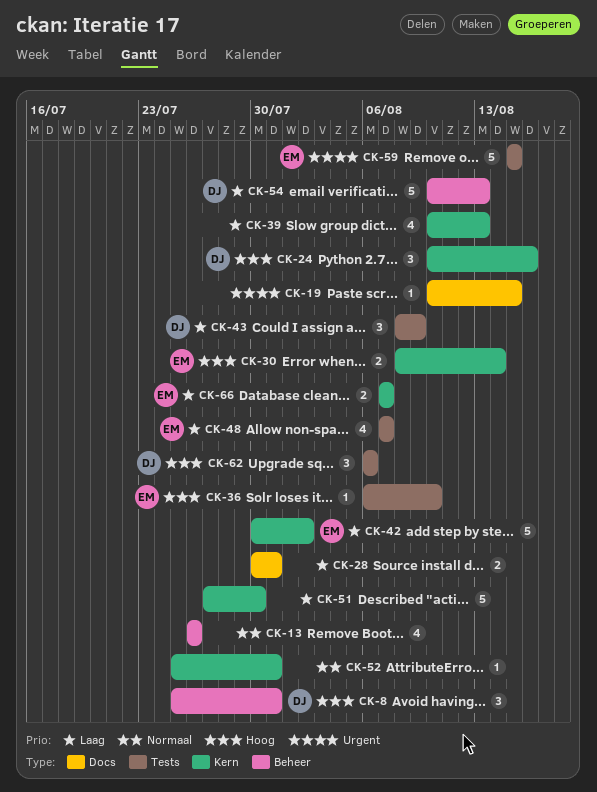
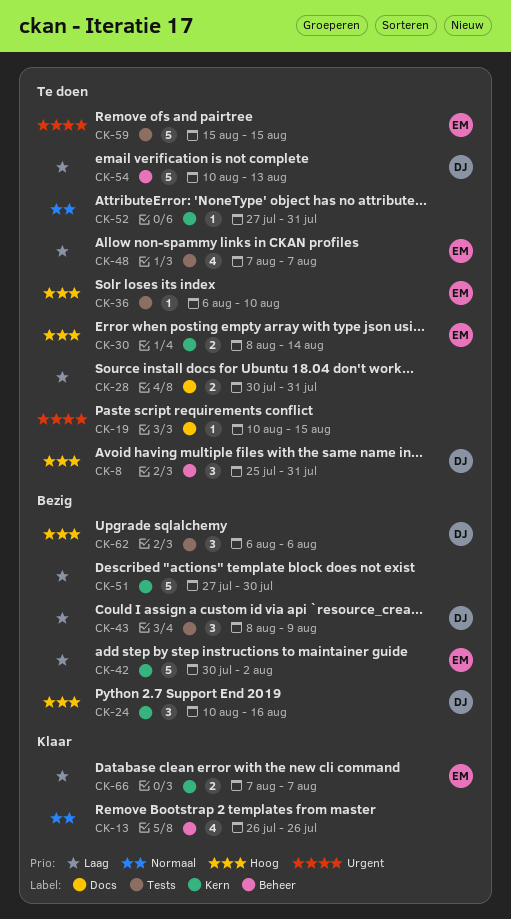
CK-39: present -> none
CK-52, start: Jul 25 -> Jul 27

